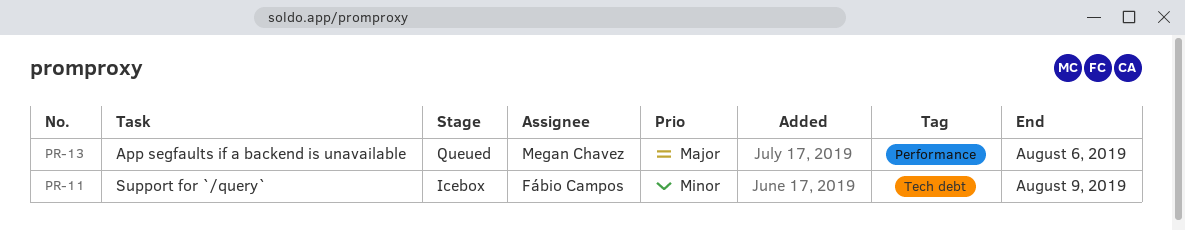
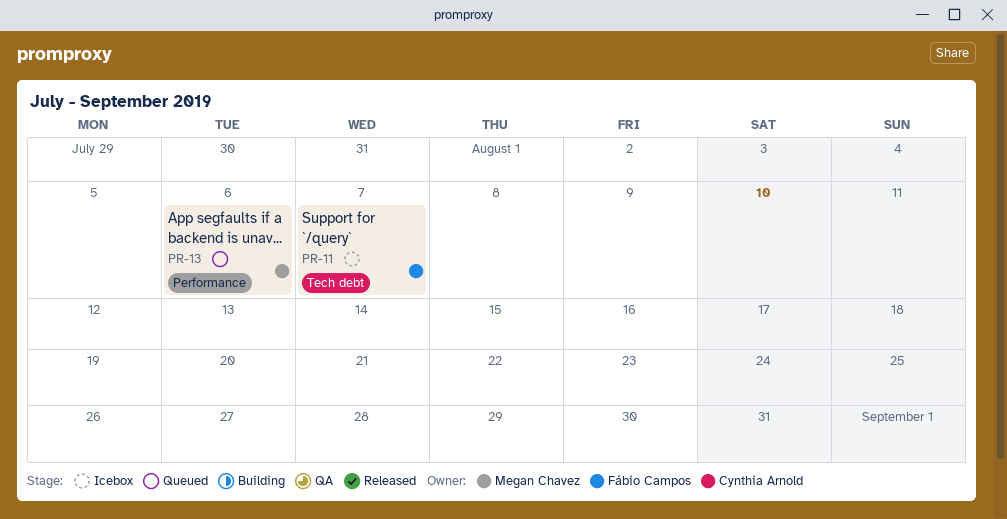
PR-11, due: Aug 9 -> Aug 7

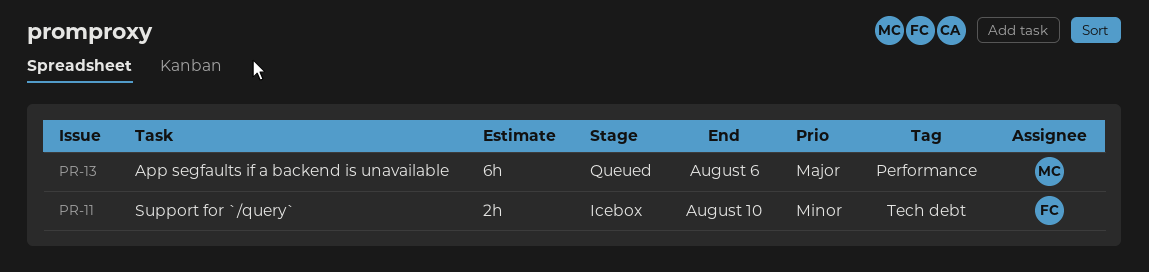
PR-11, due: Aug 7 -> Aug 10

